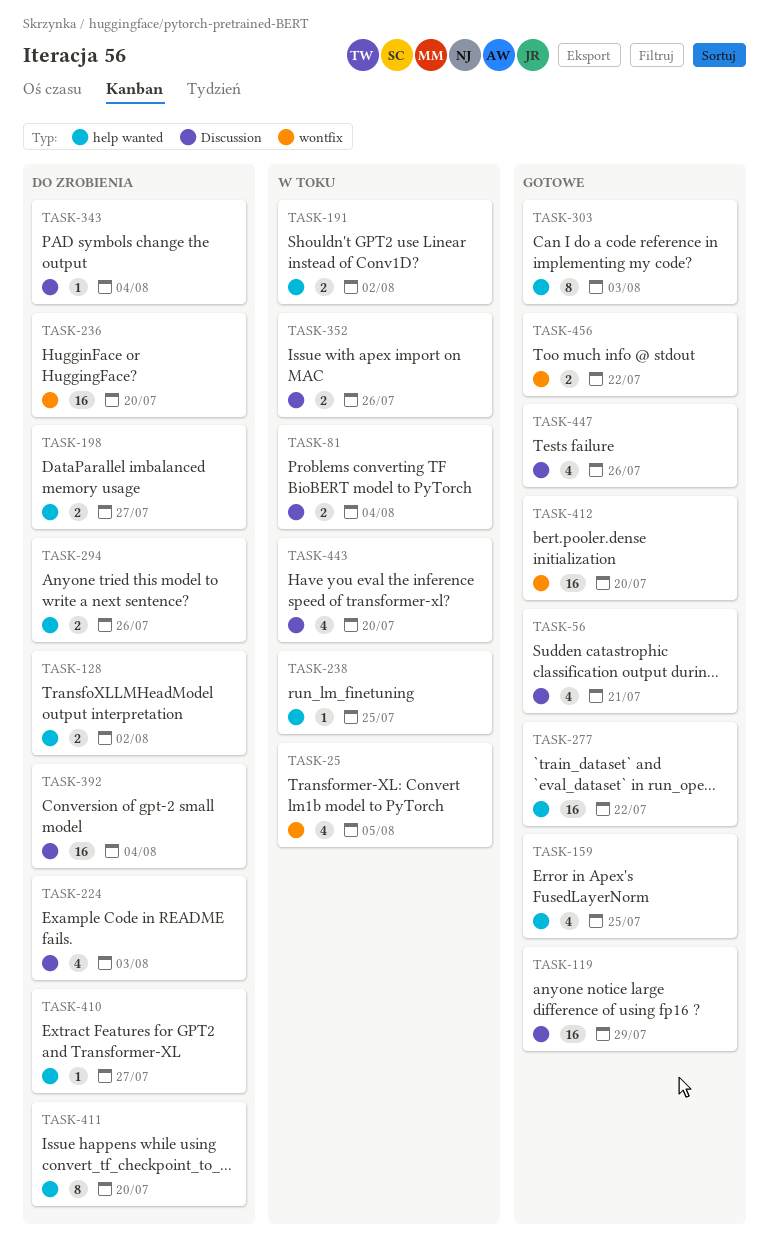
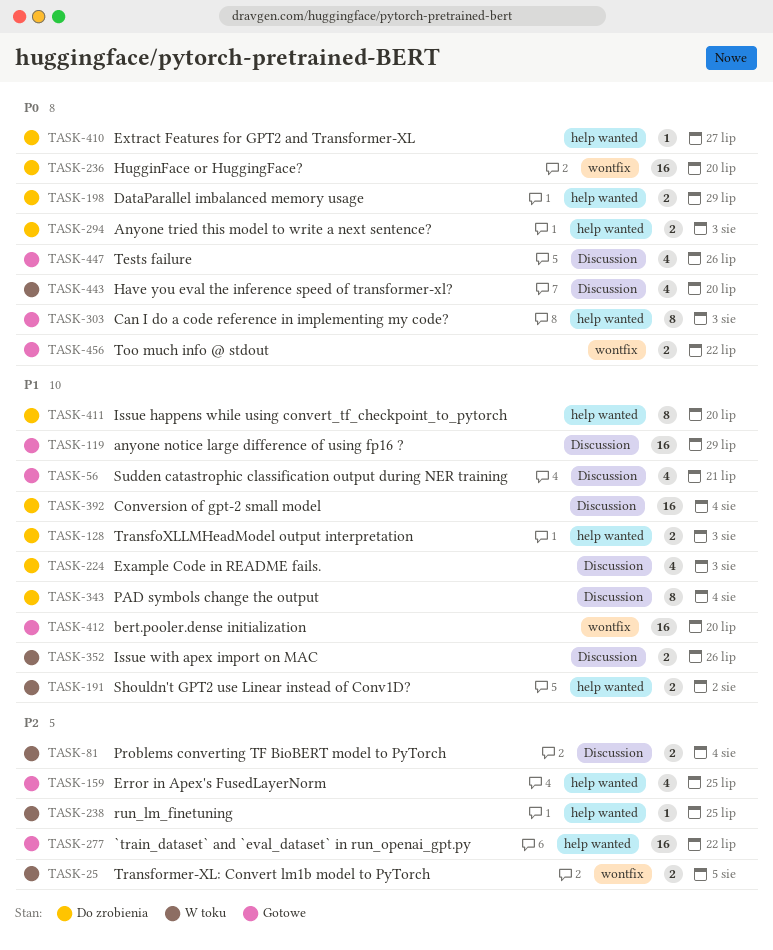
TASK-25, estimate: 4 -> 2
TASK-128, due: Aug 2 -> Aug 3
TASK-198, due: Jul 27 -> Jul 29
TASK-294, due: Jul 26 -> Aug 3
TASK-343, estimate: 1 -> 8

